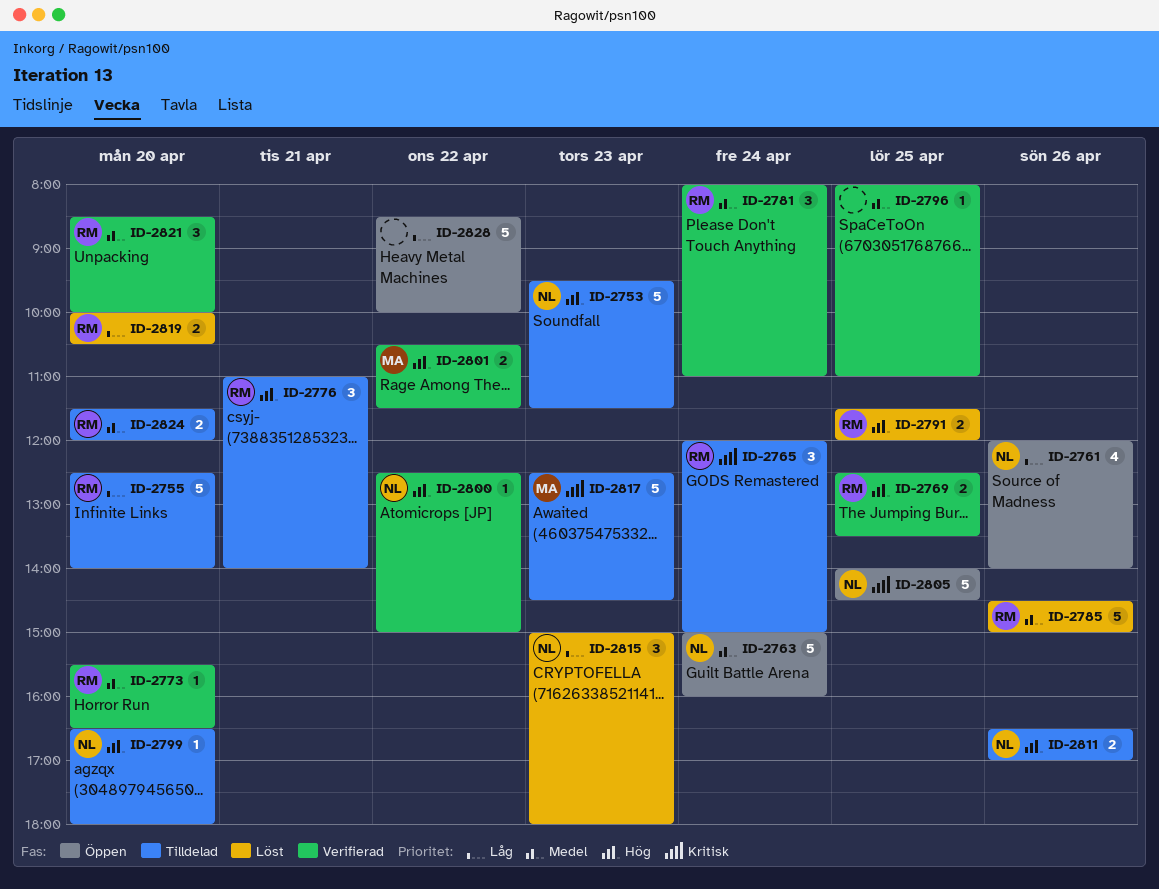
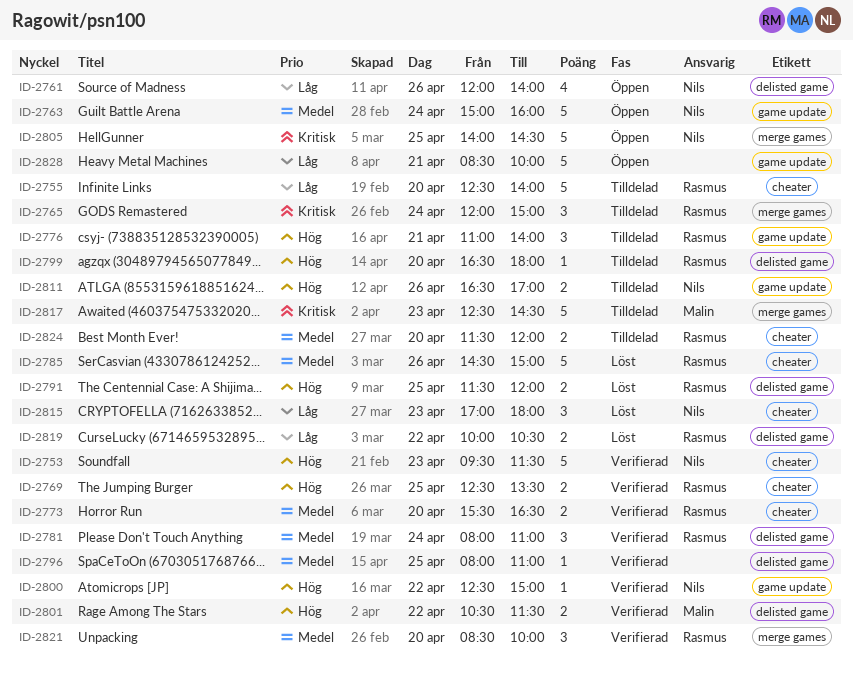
ID-2753, status: Tilldelad -> Verifierad
ID-2773, estimate: 1 -> 2
ID-2799, owner: Nils -> Rasmus
ID-2815, begins: 15:00 -> 17:00
ID-2819, day: Apr 20 -> Apr 22
ID-2828, day: Apr 22 -> Apr 21

